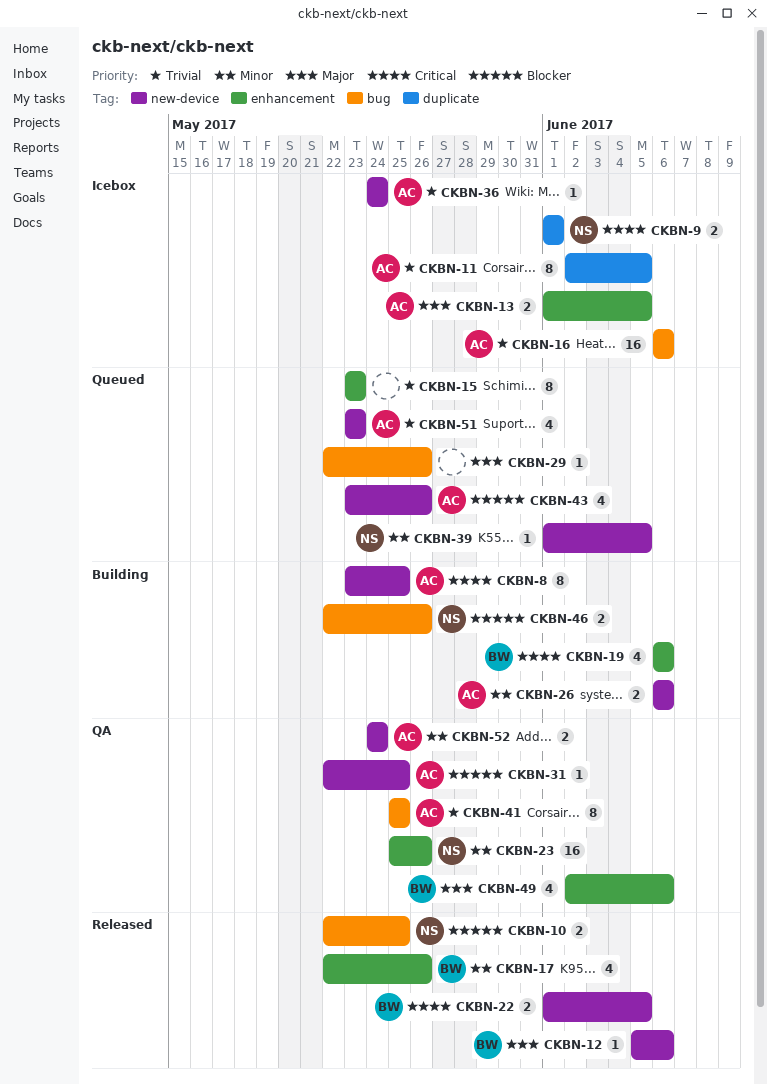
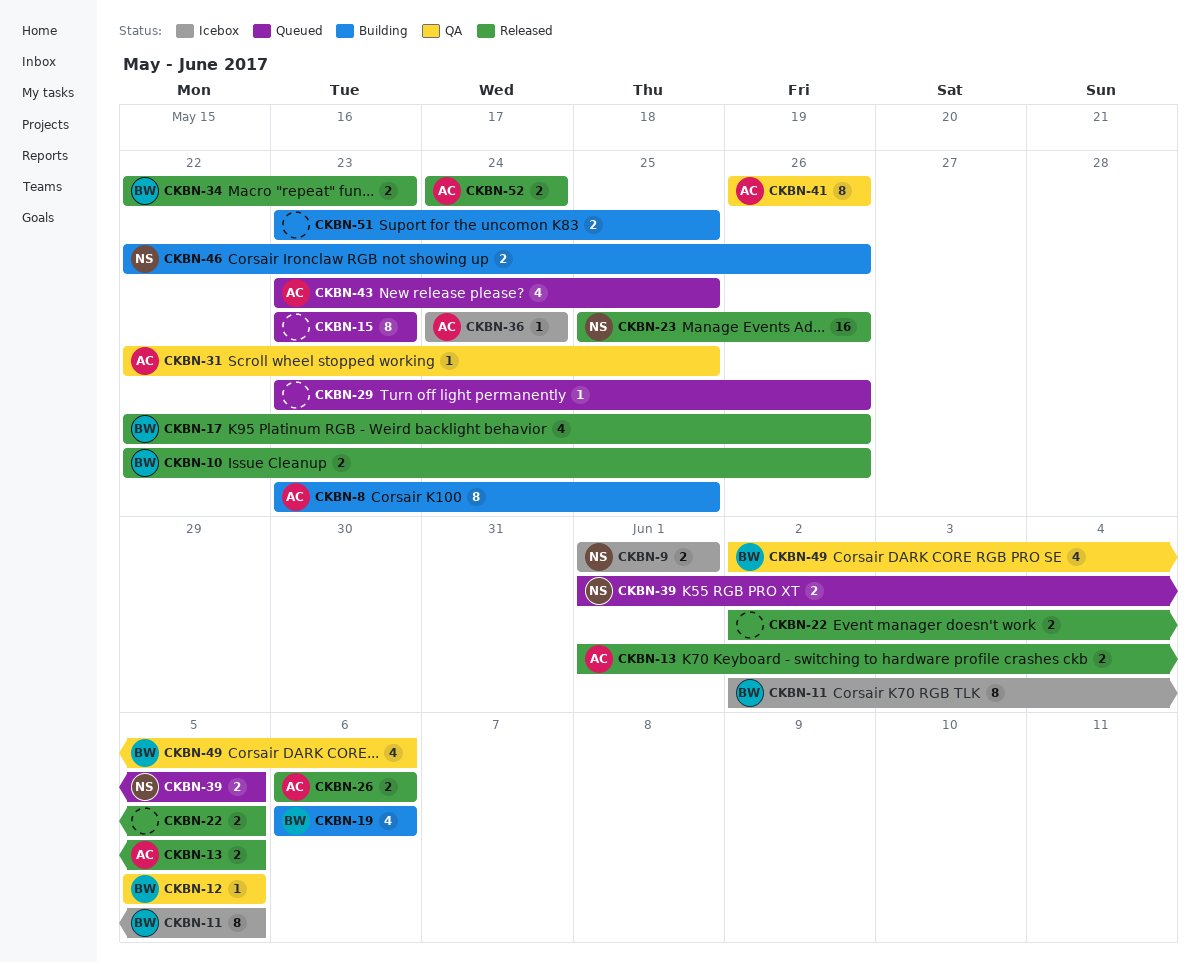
CKBN-10, owner: NS -> BW
CKBN-10, due: May 25 -> May 26
CKBN-11, owner: AC -> BW
CKBN-12, status: Released -> QA
CKBN-12, due: Jun 6 -> Jun 5
CKBN-13, status: Icebox -> Released
CKBN-16: present -> none
CKBN-22, owner: BW -> none
CKBN-22, start: Jun 1 -> Jun 2
CKBN-23, status: QA -> Released
CKBN-26, status: Building -> Released
CKBN-29, start: May 22 -> May 23
CKBN-34: none -> present
CKBN-39, estimate: 1 -> 2
CKBN-41, start: May 25 -> May 26
CKBN-41, due: May 25 -> May 26
CKBN-43, due: May 26 -> May 25
CKBN-51, status: Queued -> Building
CKBN-51, owner: AC -> none
CKBN-51, estimate: 4 -> 2
CKBN-51, due: May 23 -> May 25
CKBN-52, status: QA -> Released

